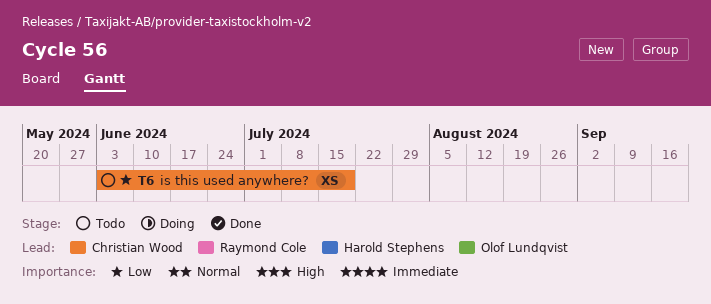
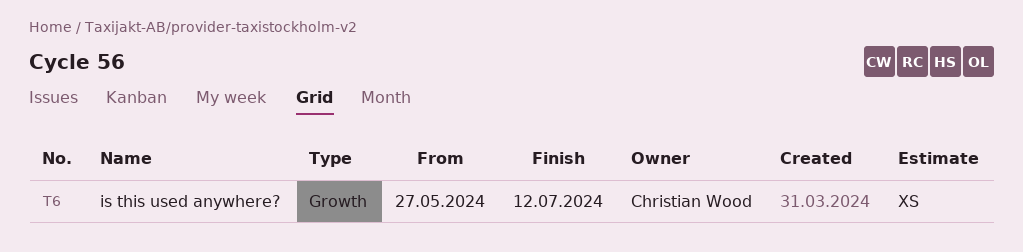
T6, start: Jun 3 -> May 27
T6, due: Jul 19 -> Jul 12

